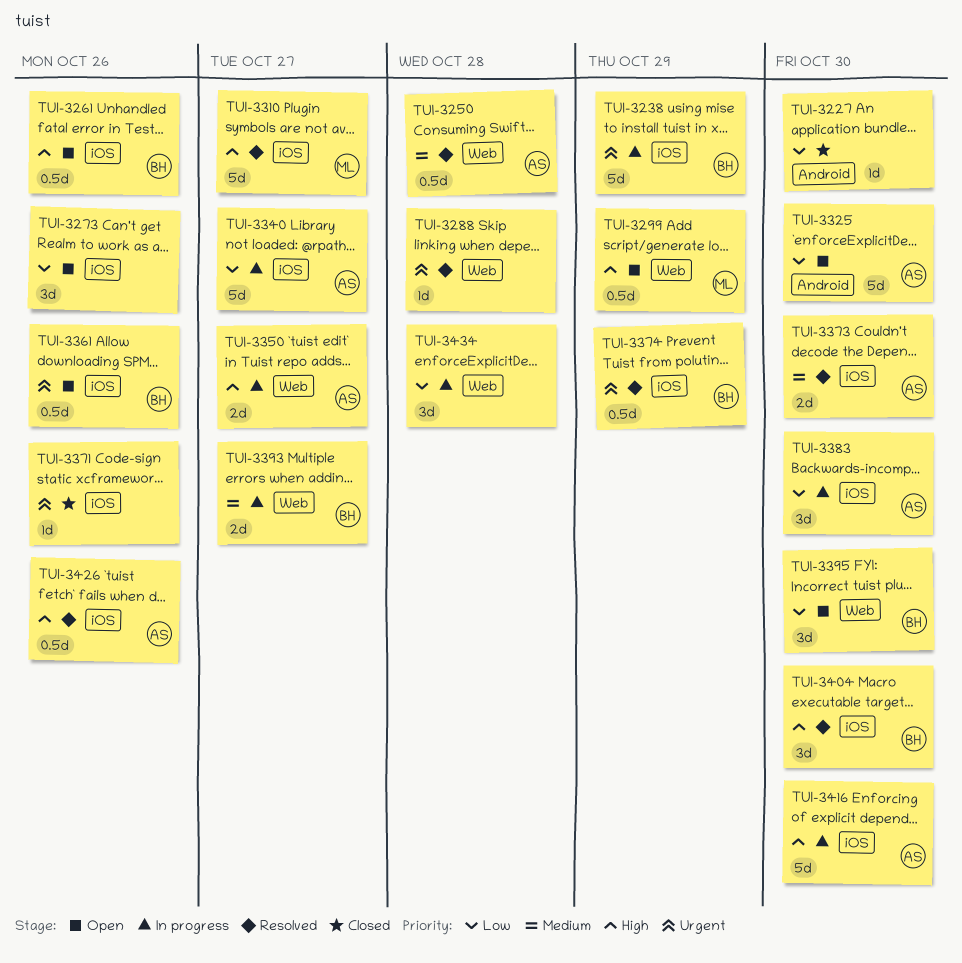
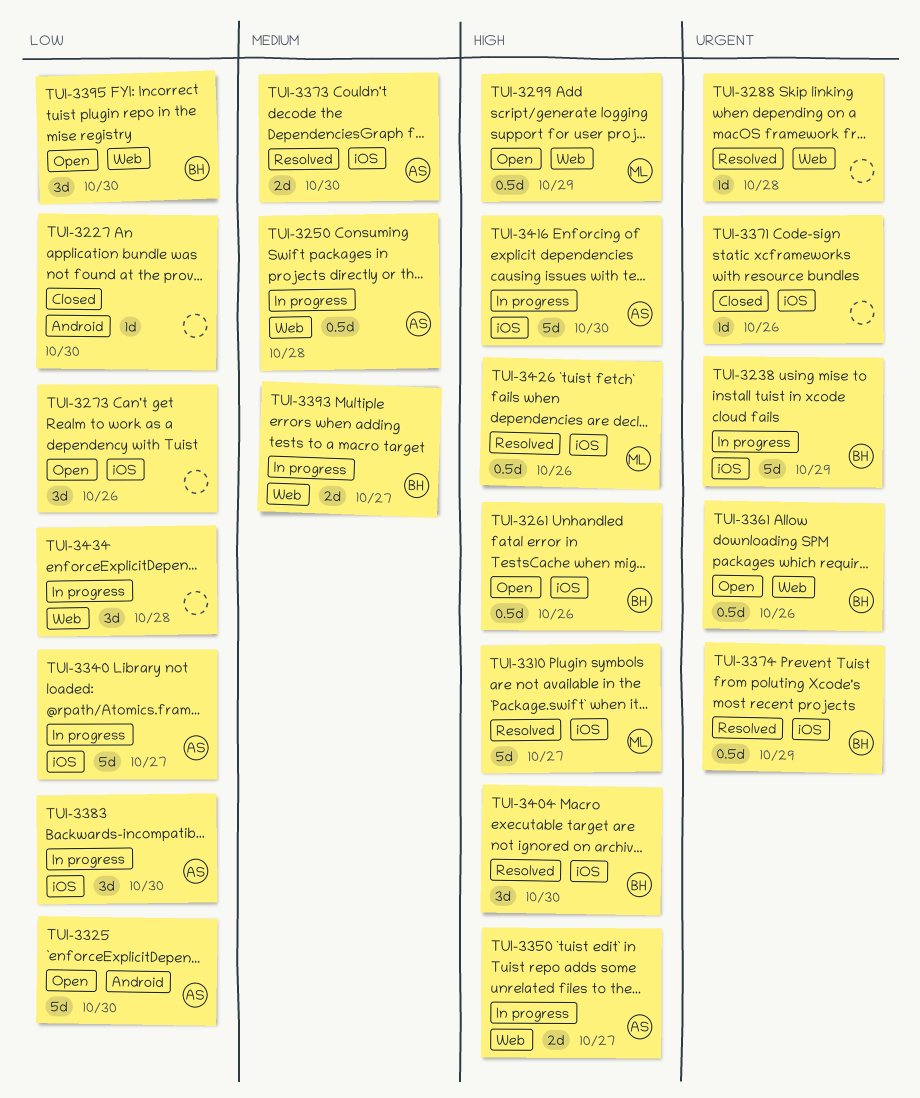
TUI-3250, status: Resolved -> In progress
TUI-3361, label: iOS -> Web
TUI-3426, owner: AS -> ML

